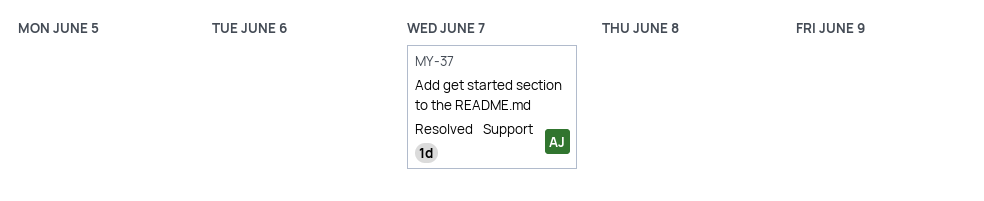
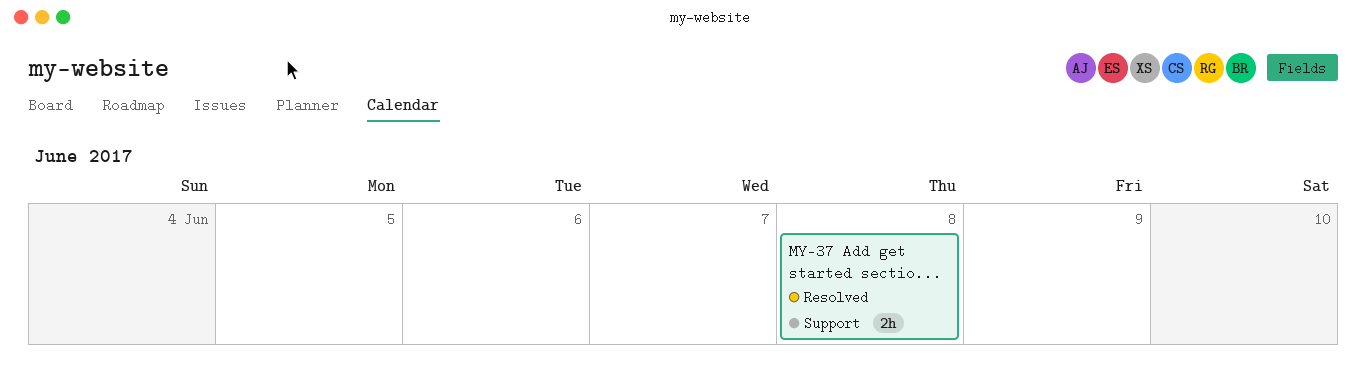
MY-37, estimate: 1d -> 2h
MY-37, due: Jun 7 -> Jun 8

